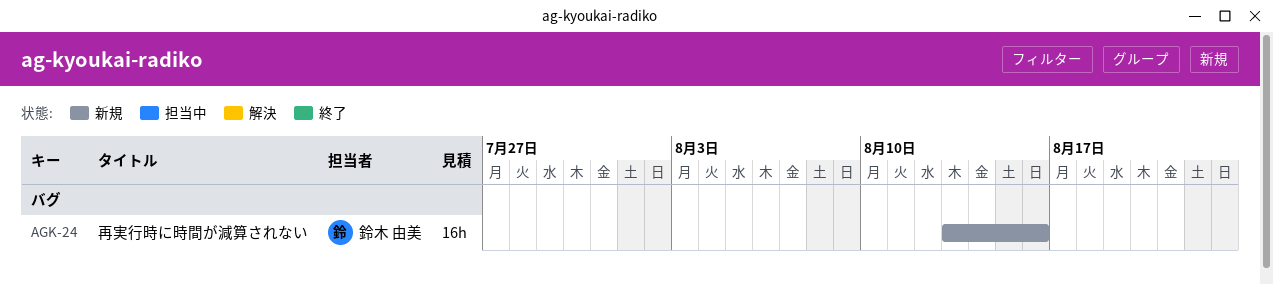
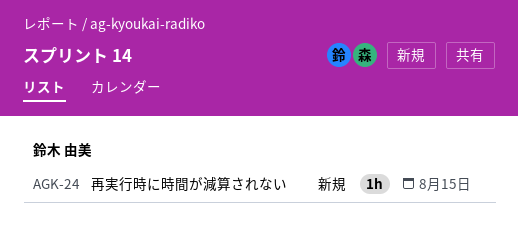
AGK-24, estimate: 16h -> 1h
AGK-24, due: Aug 16 -> Aug 15

